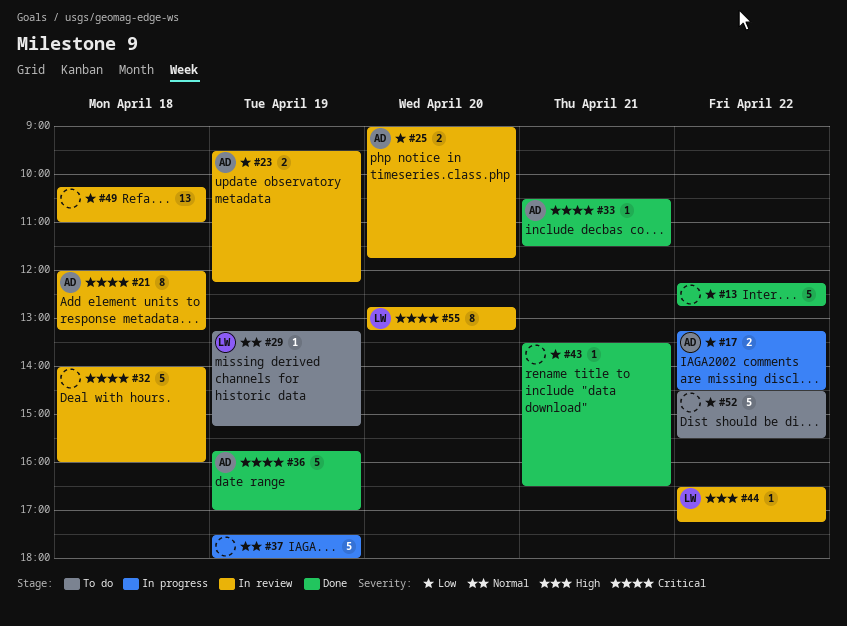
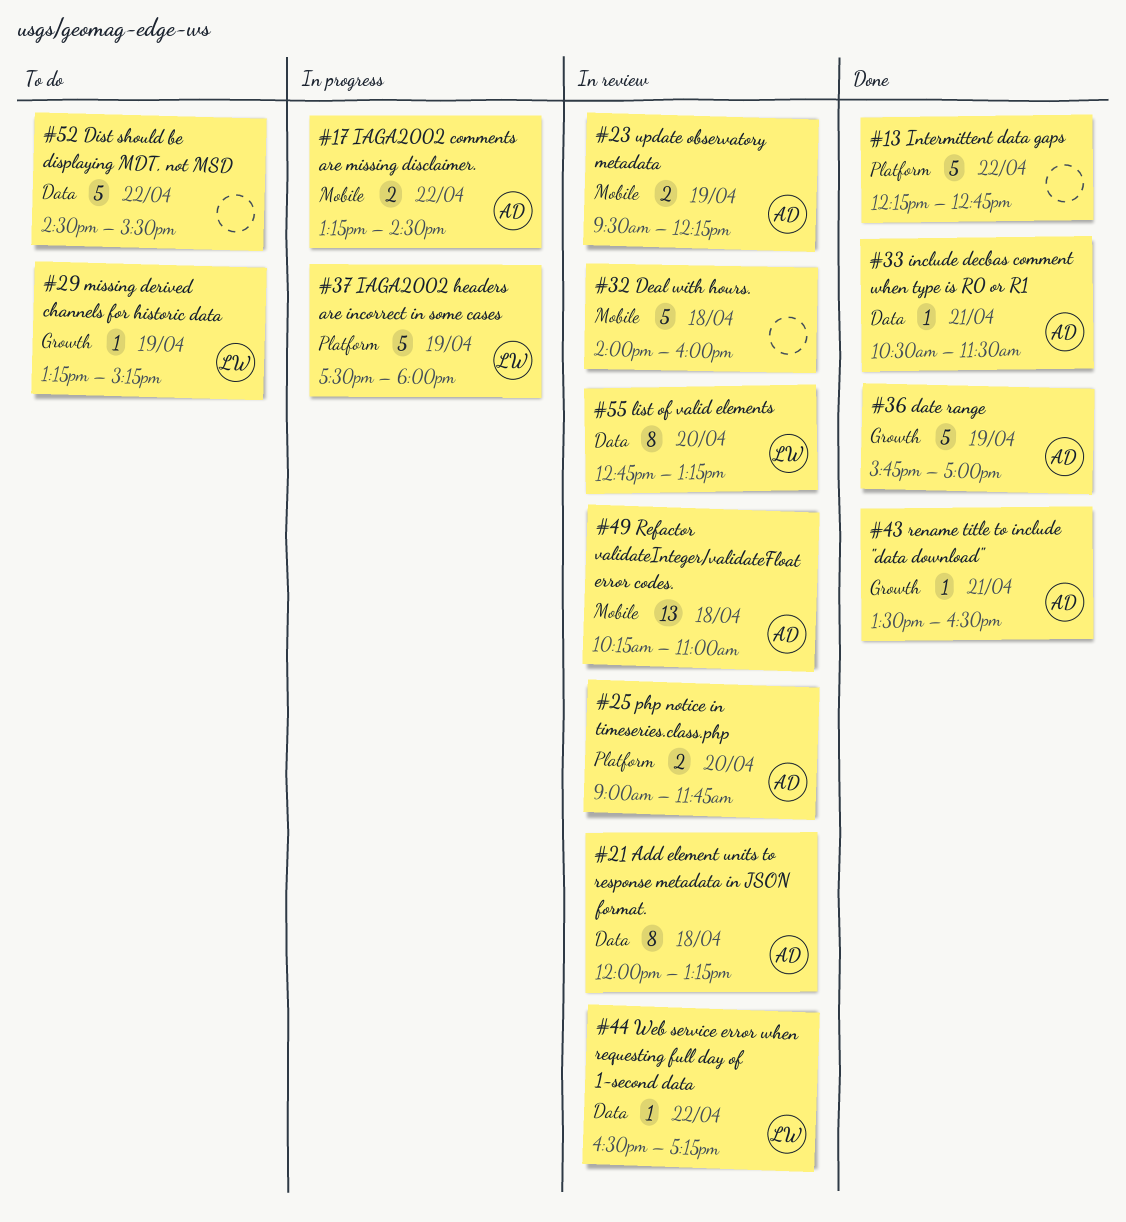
#37, owner: none -> LW
#43, owner: none -> AD
#49, owner: none -> AD

